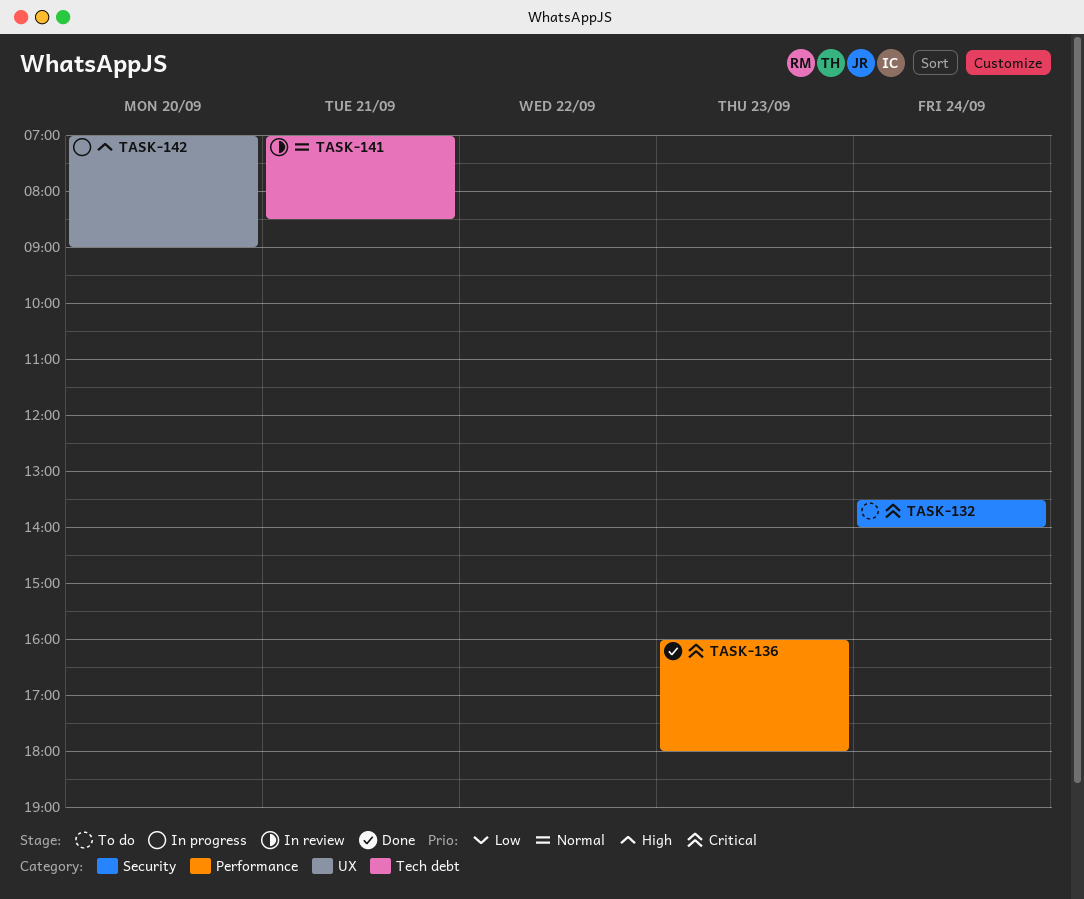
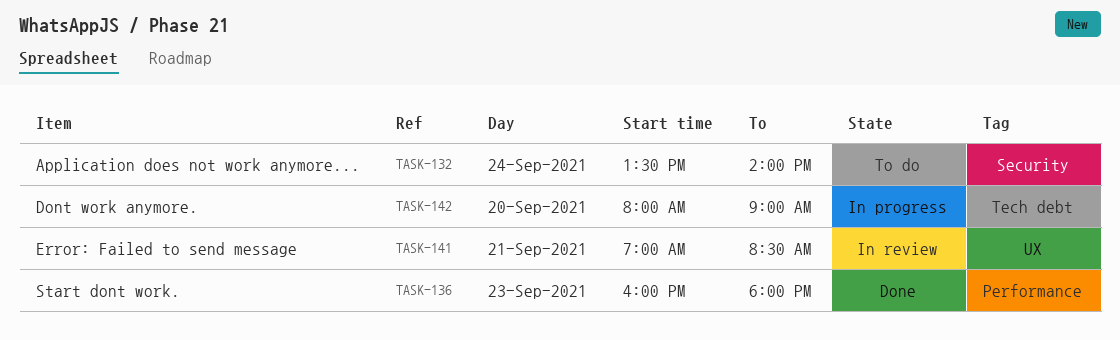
TASK-141, label: Tech debt -> UX
TASK-142, label: UX -> Tech debt
TASK-142, begins: 07:00 -> 08:00

